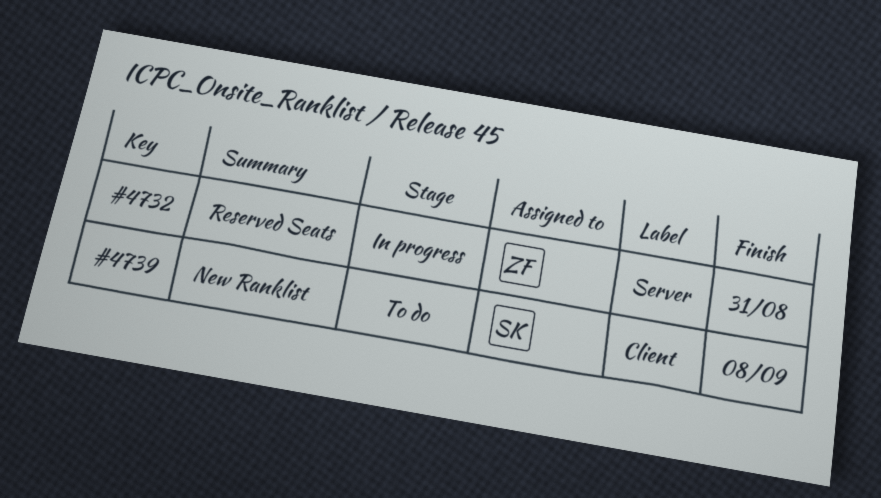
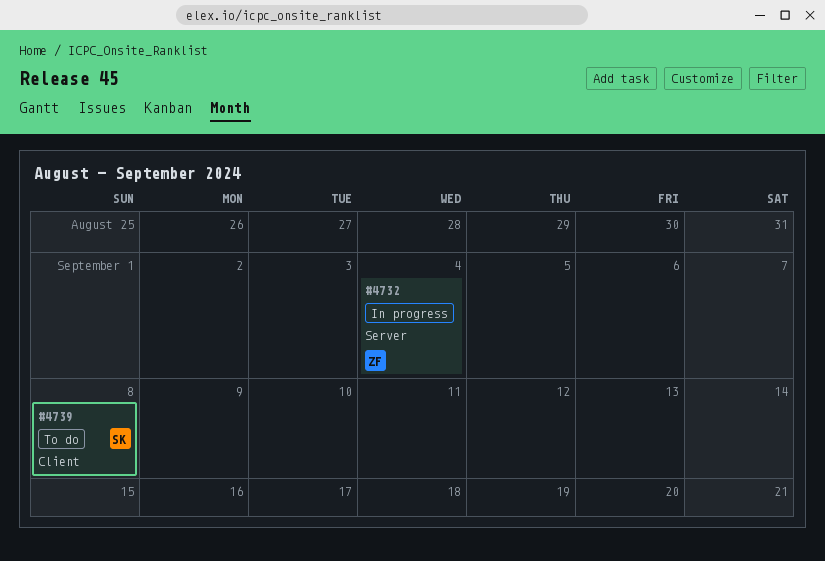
#4732, due: Aug 31 -> Sep 4

